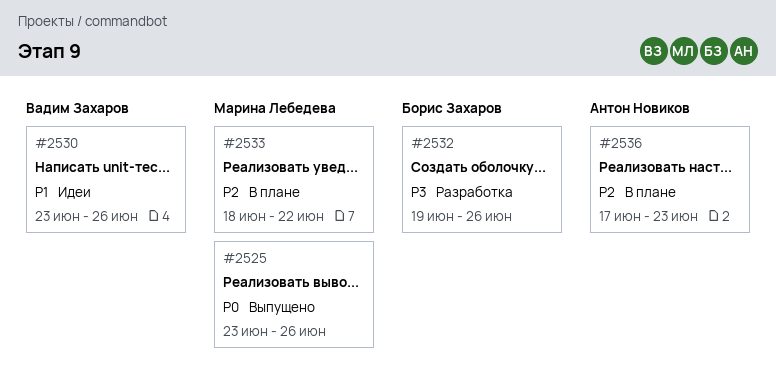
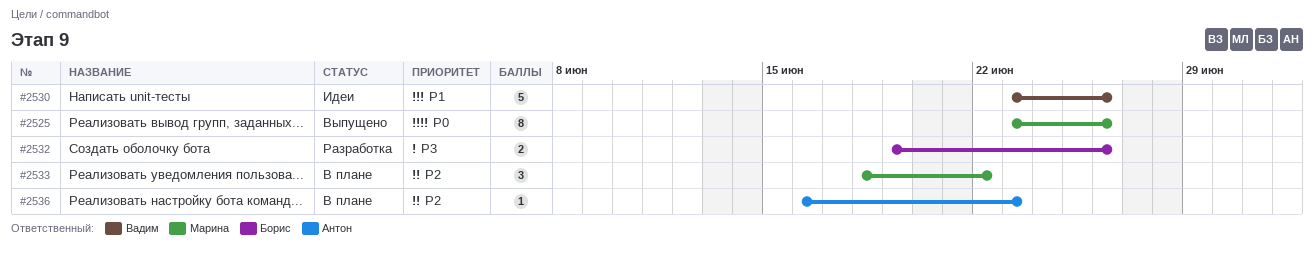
#2536, start: Jun 17 -> Jun 16

